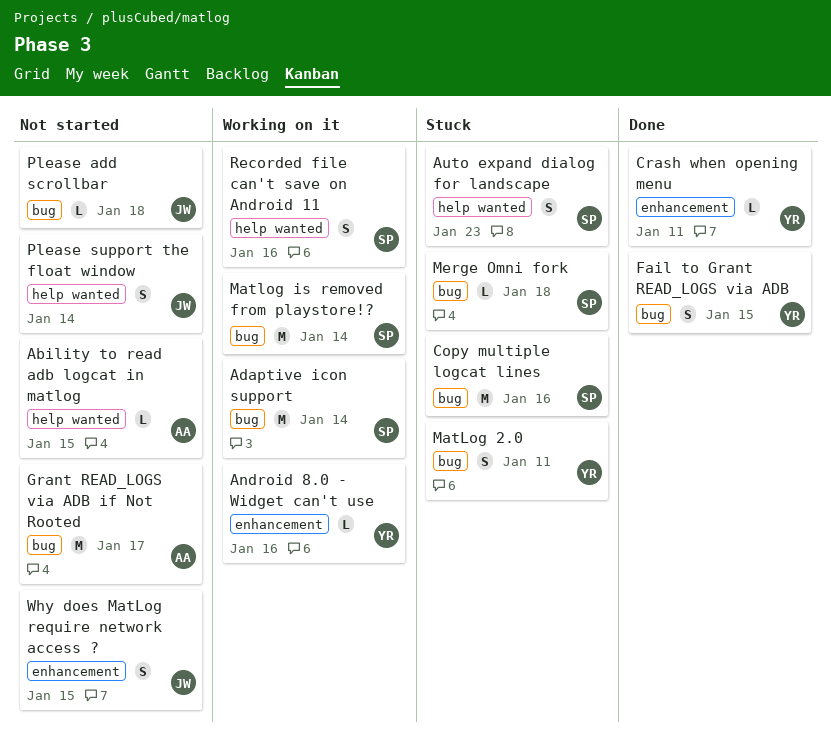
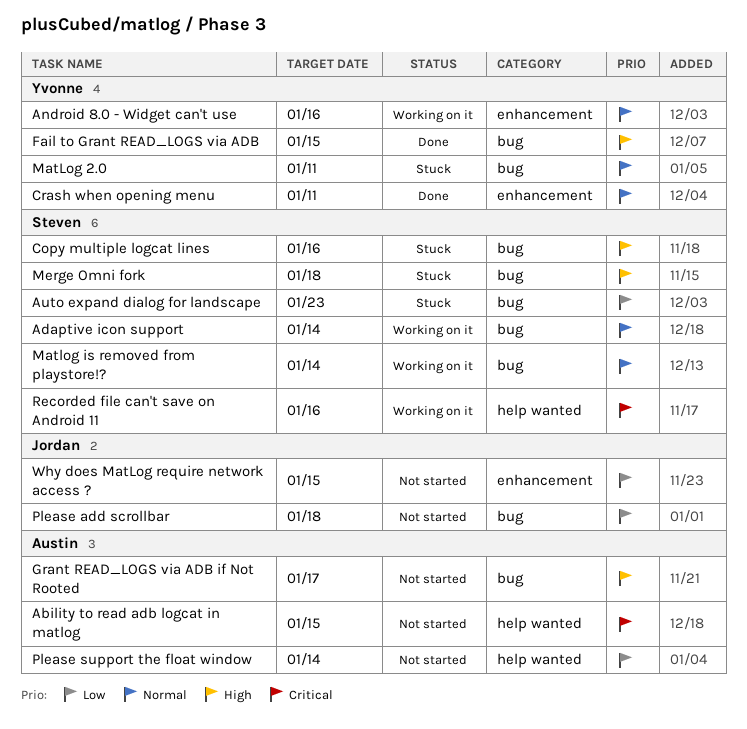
Auto expand dialog for landscape, label: help wanted -> bug
Please support the float window, owner: Jordan -> Austin

